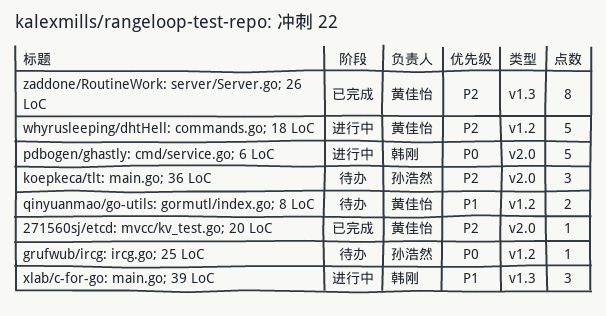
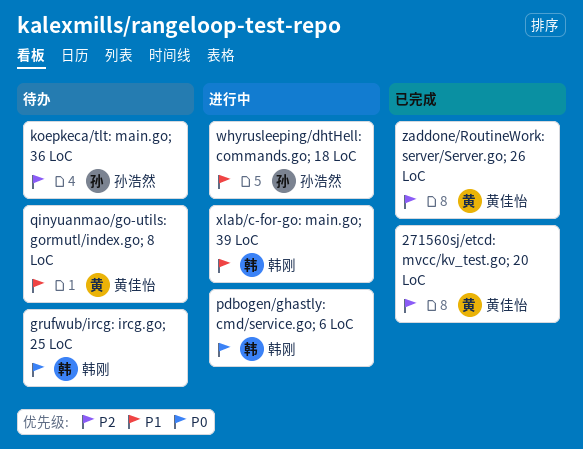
grufwub/ircg: ircg.go; 25 LoC, owner: 孙浩然 -> 韩刚
whyrusleeping/dhtHell: commands.go; 18 LoC, owner: 黄佳怡 -> 孙浩然
whyrusleeping/dhtHell: commands.go; 18 LoC, priority: P2 -> P1

